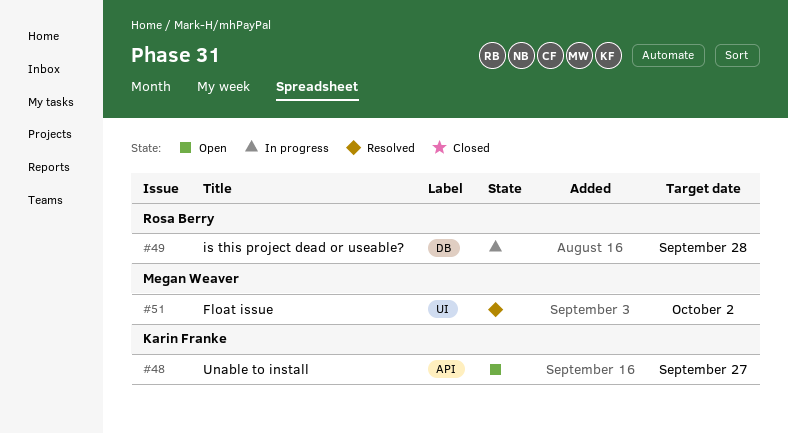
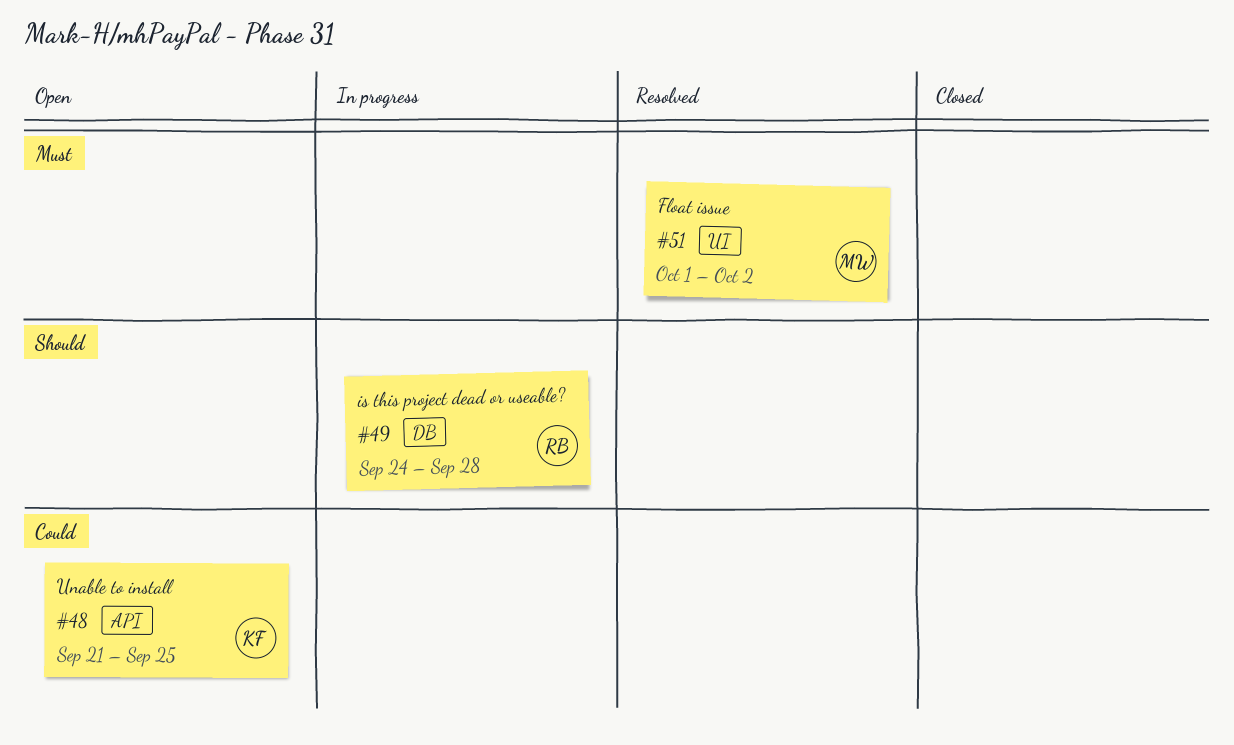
#48, due: Sep 27 -> Sep 25

